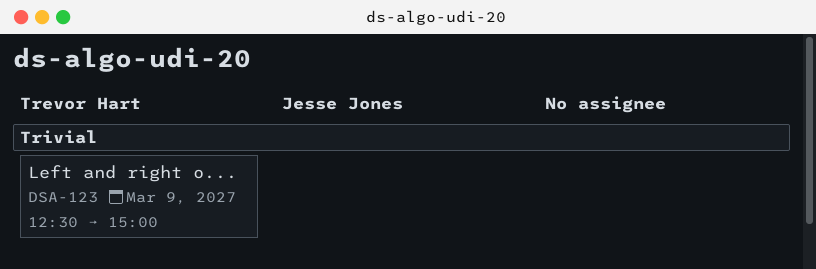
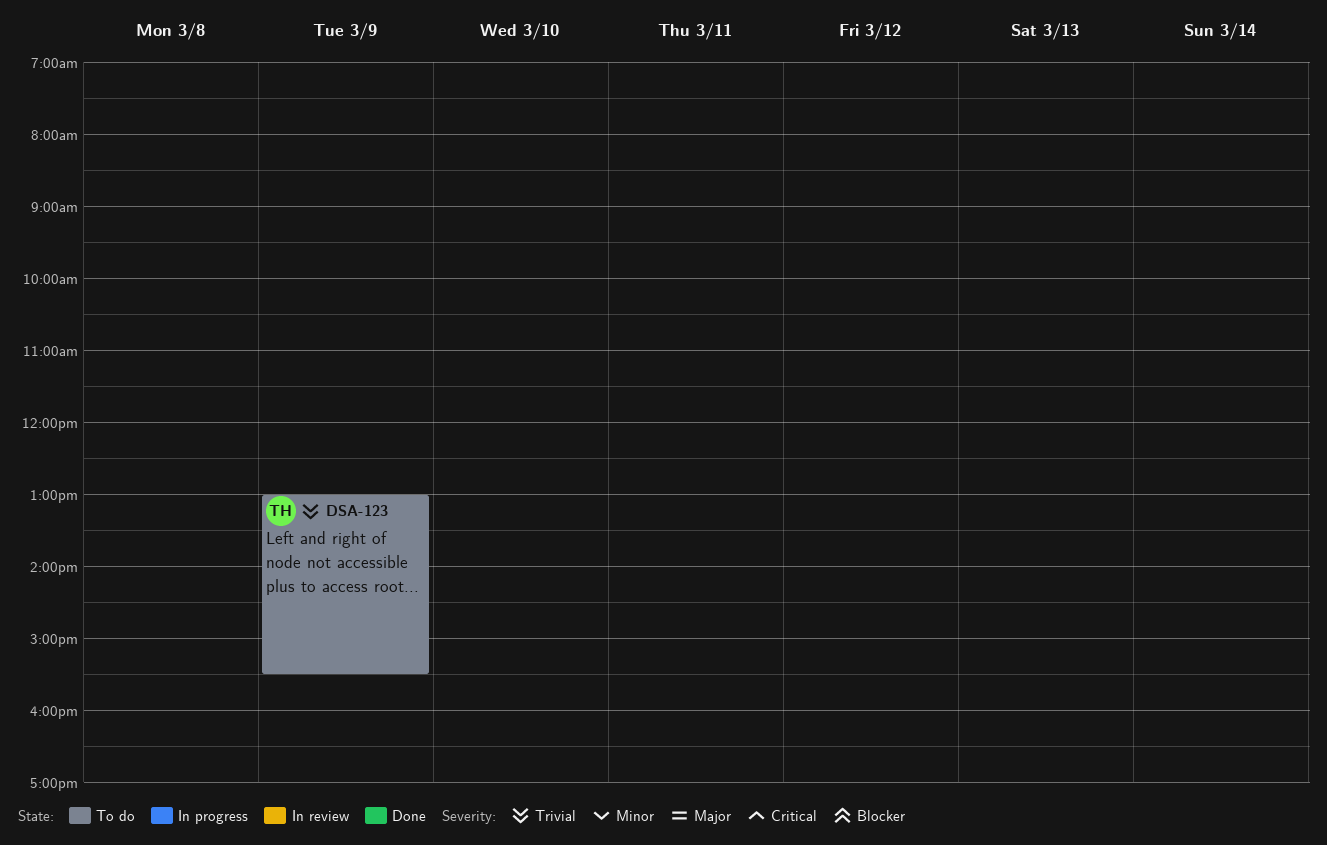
DSA-123, begins: 12:30 -> 13:00
DSA-123, ends: 15:00 -> 15:30

